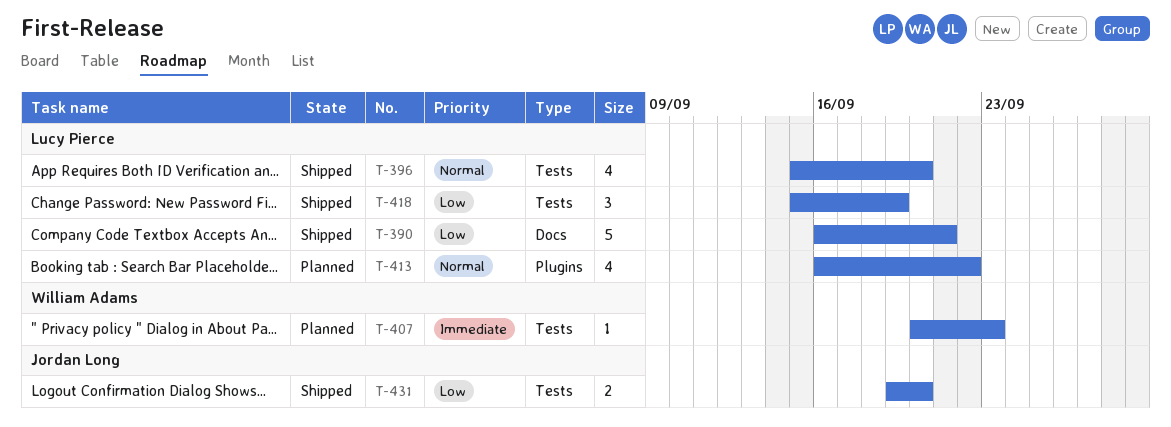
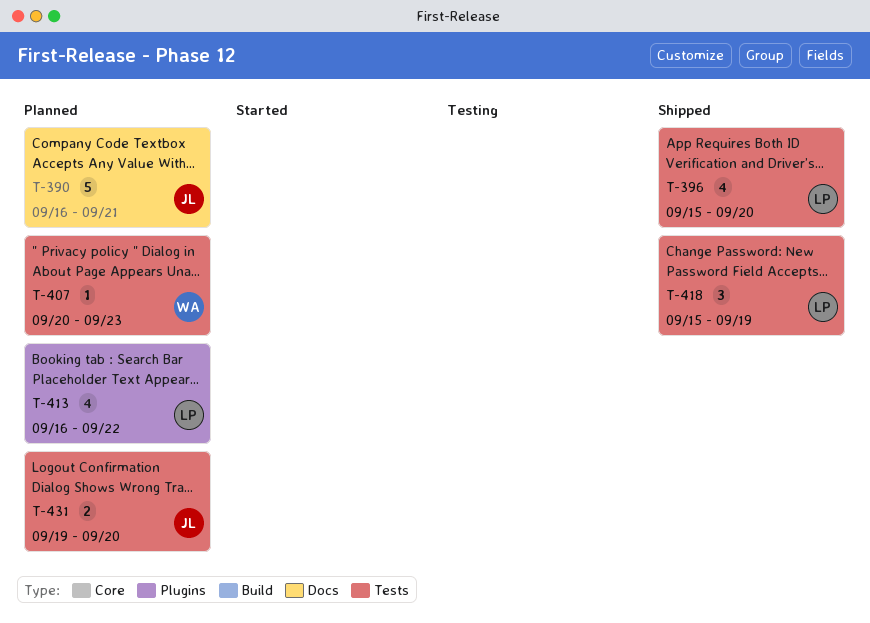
T-390, status: Shipped -> Planned
T-390, owner: Lucy Pierce -> Jordan Long
T-431, status: Shipped -> Planned

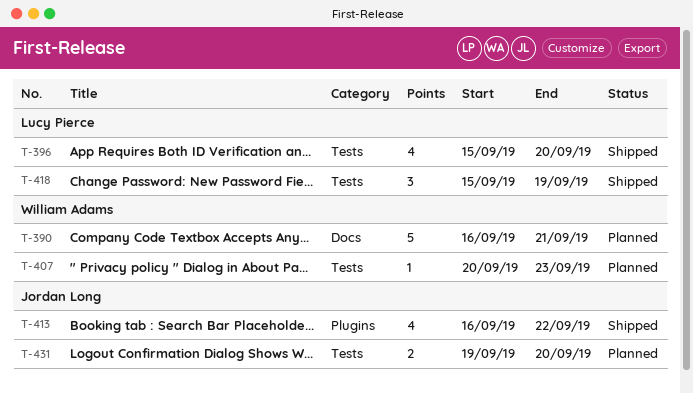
T-390, owner: Jordan Long -> William Adams
T-413, status: Planned -> Shipped
T-413, owner: Lucy Pierce -> Jordan Long

